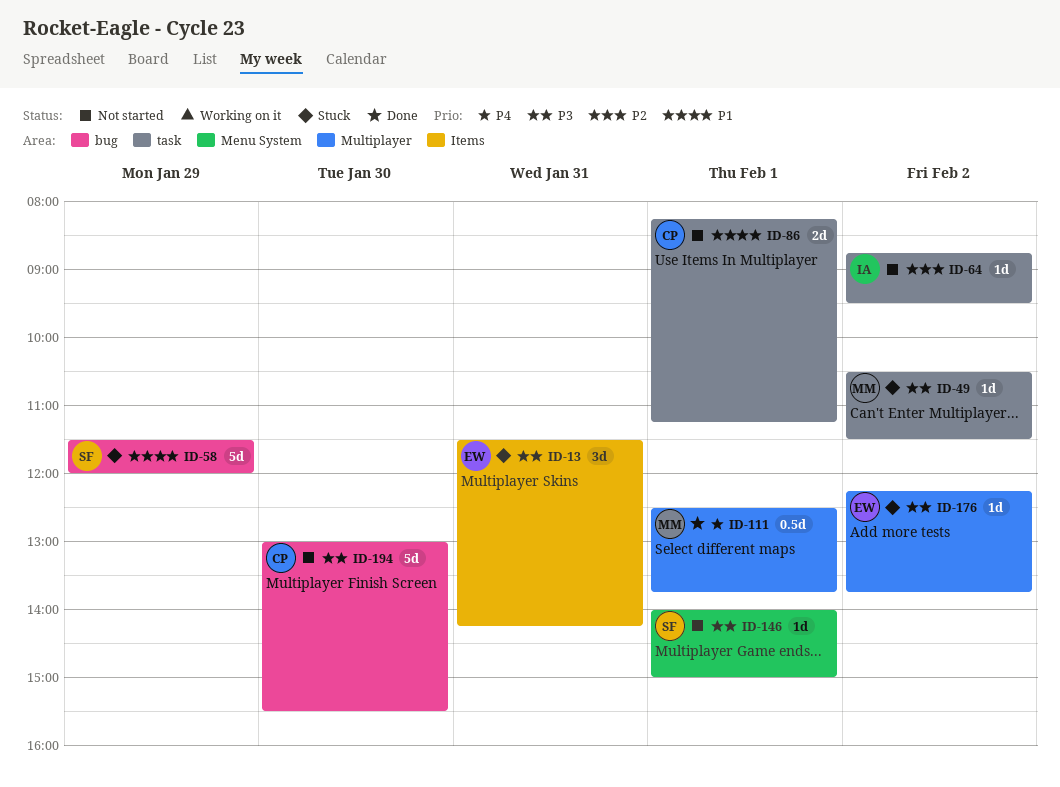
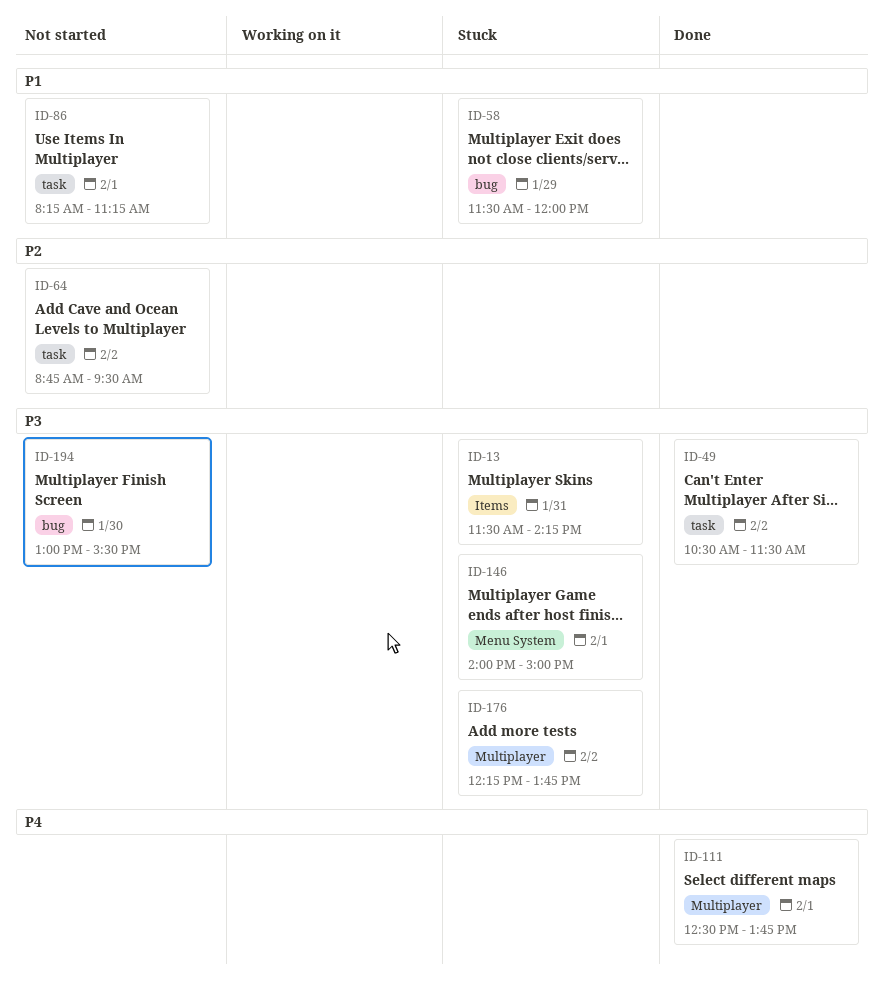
ID-49, status: Stuck -> Done
ID-146, status: Not started -> Stuck

